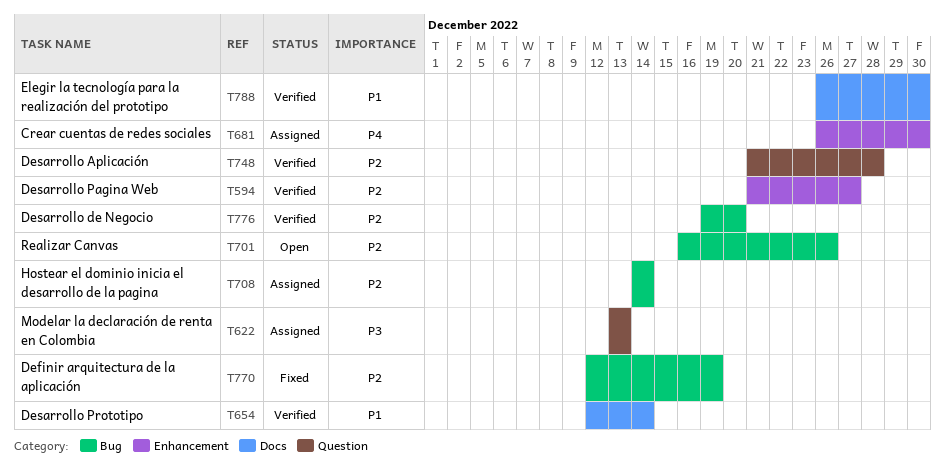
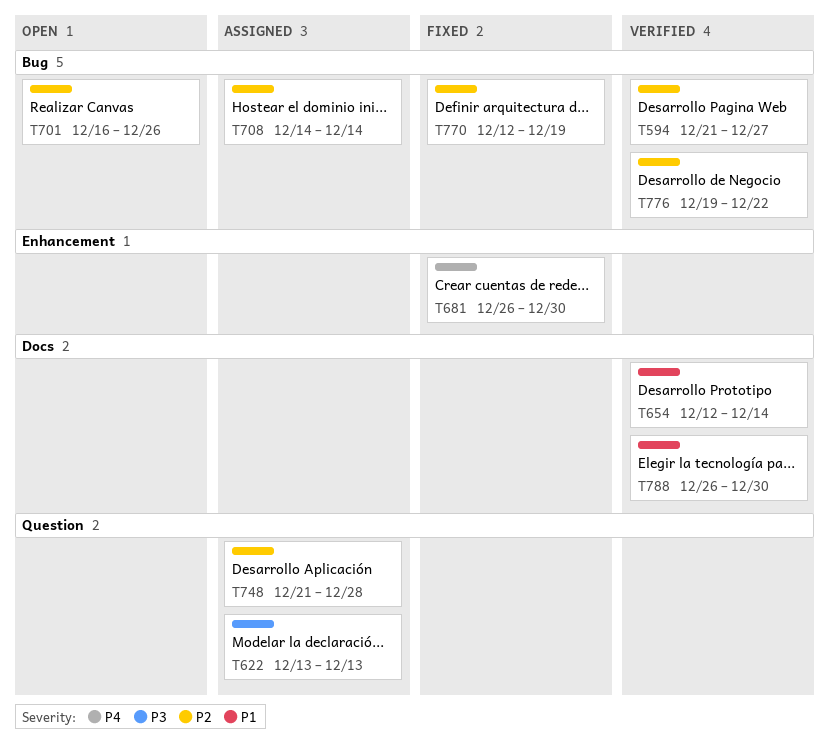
T594, label: Enhancement -> Bug
T681, status: Assigned -> Fixed
T748, status: Verified -> Assigned
T776, due: Dec 20 -> Dec 22

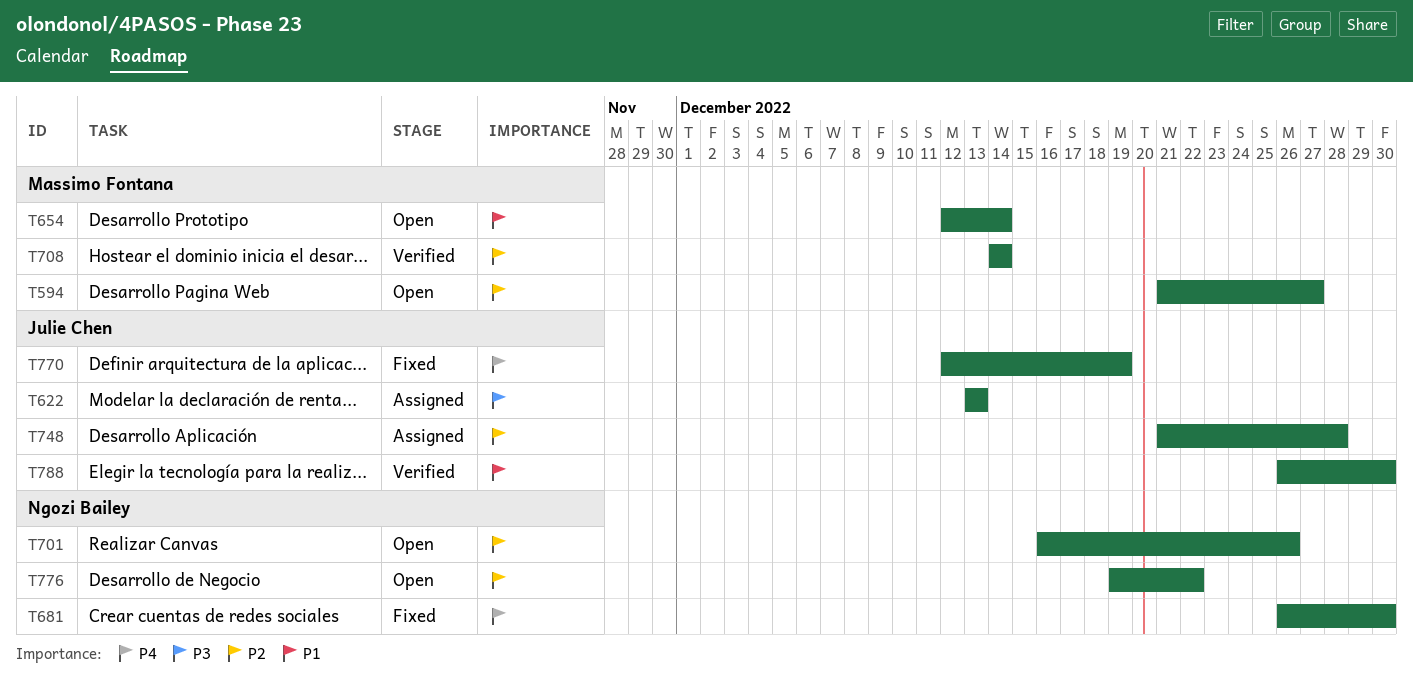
T594, status: Verified -> Open
T654, status: Verified -> Open
T708, status: Assigned -> Verified
T770, priority: P2 -> P4
T776, status: Verified -> Open

